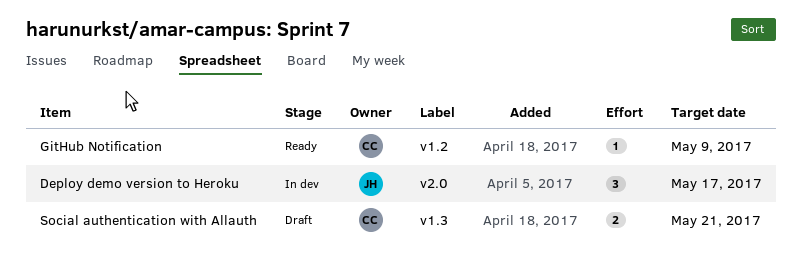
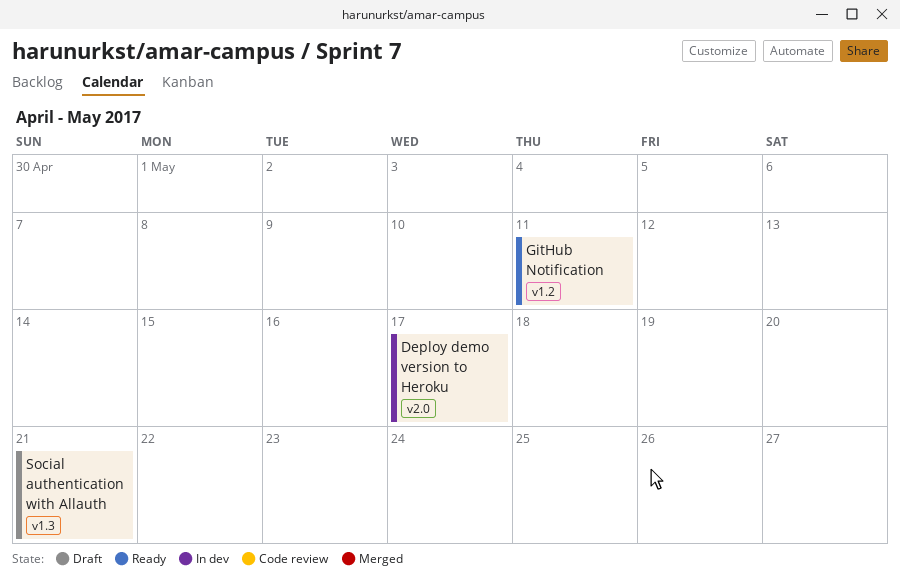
GitHub Notification, due: May 9 -> May 11

